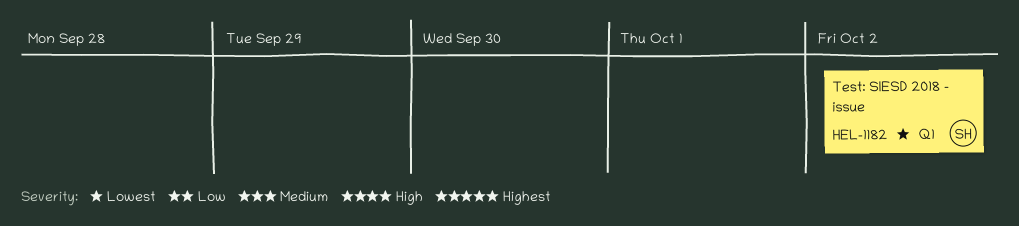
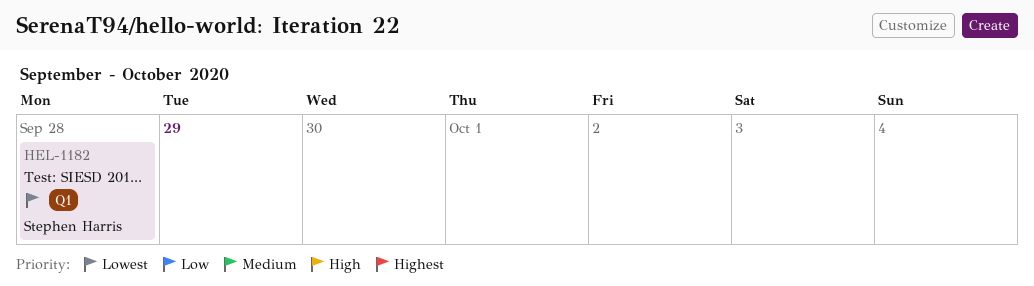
HEL-1182, due: Oct 2 -> Sep 28

